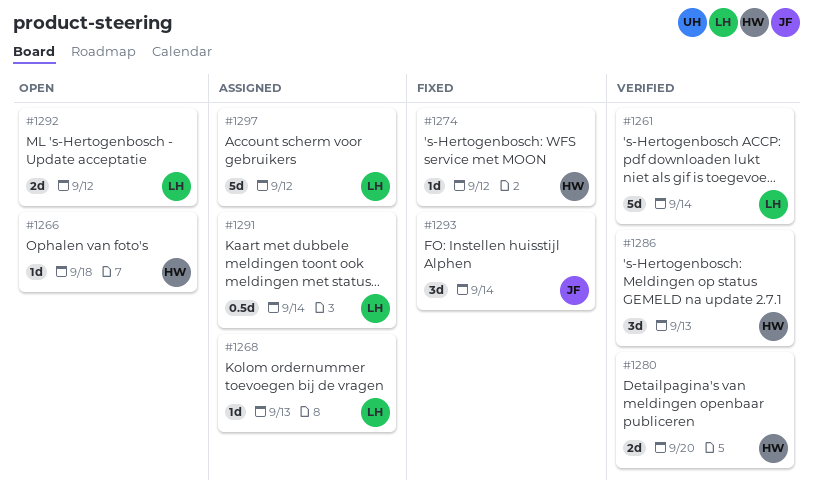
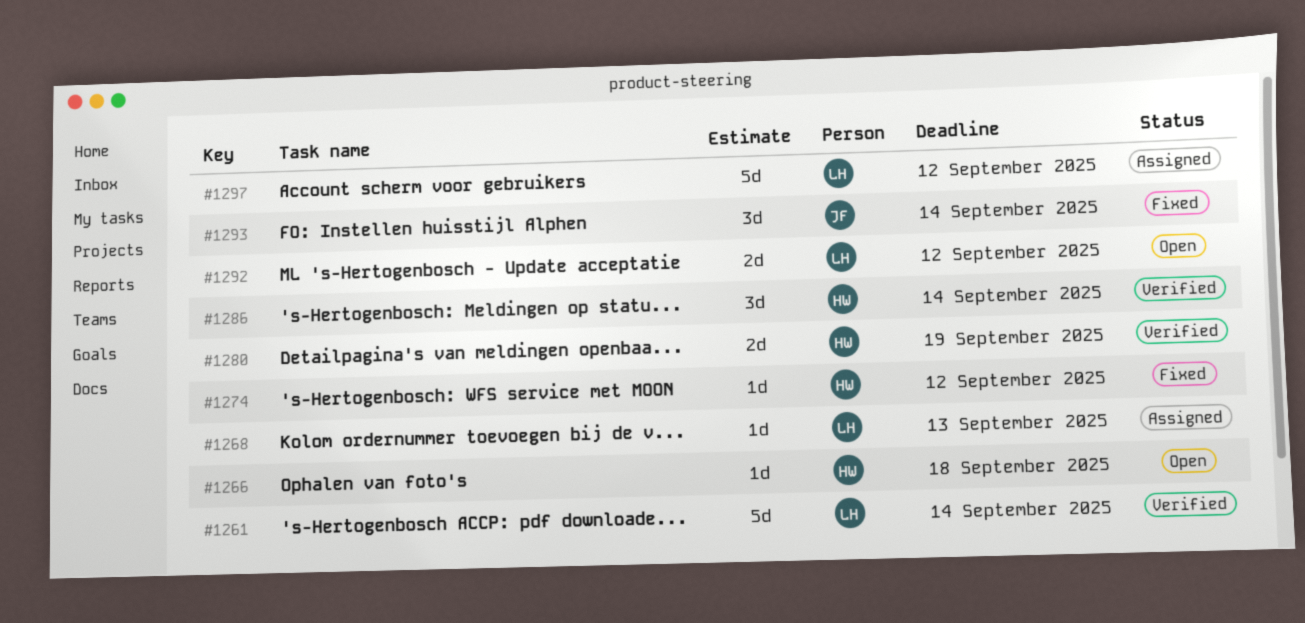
#1280, due: Sep 20 -> Sep 19
#1286, due: Sep 13 -> Sep 14
#1291: present -> none

